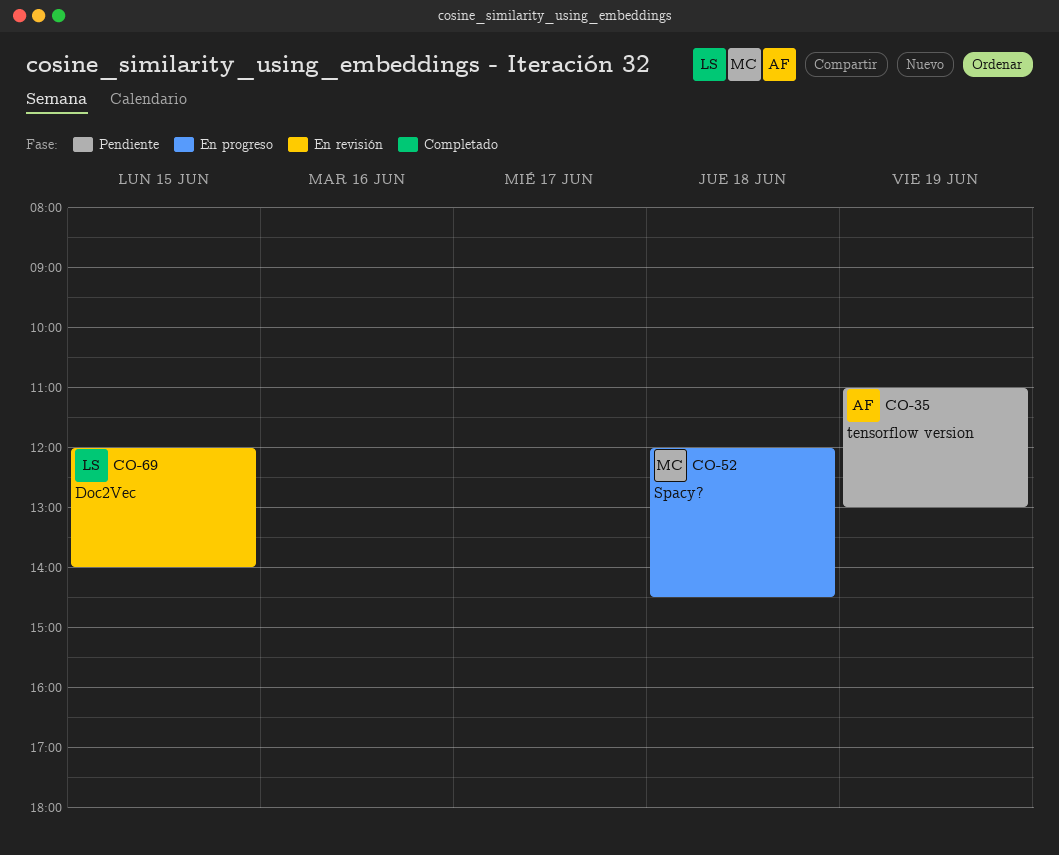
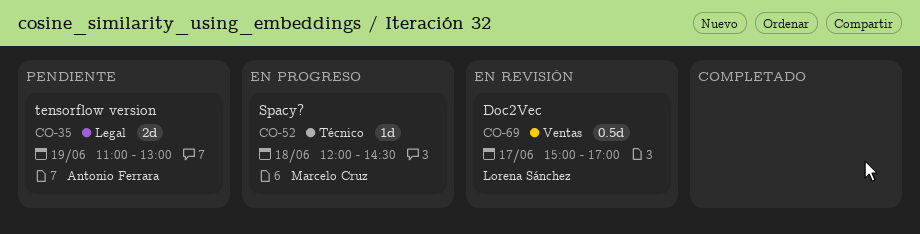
CO-69, day: Jun 15 -> Jun 17
CO-69, begins: 12:00 -> 15:00
CO-69, ends: 14:00 -> 17:00

